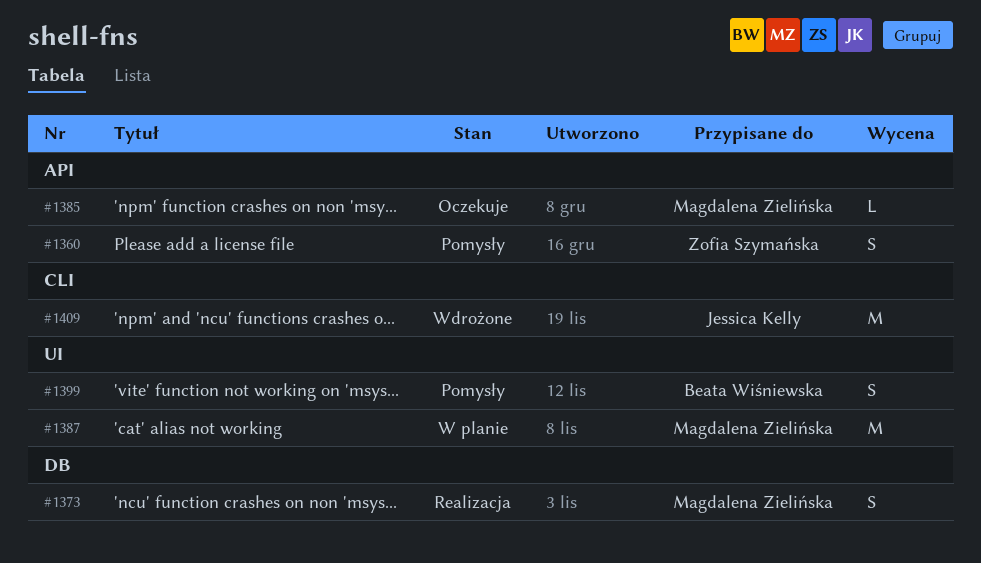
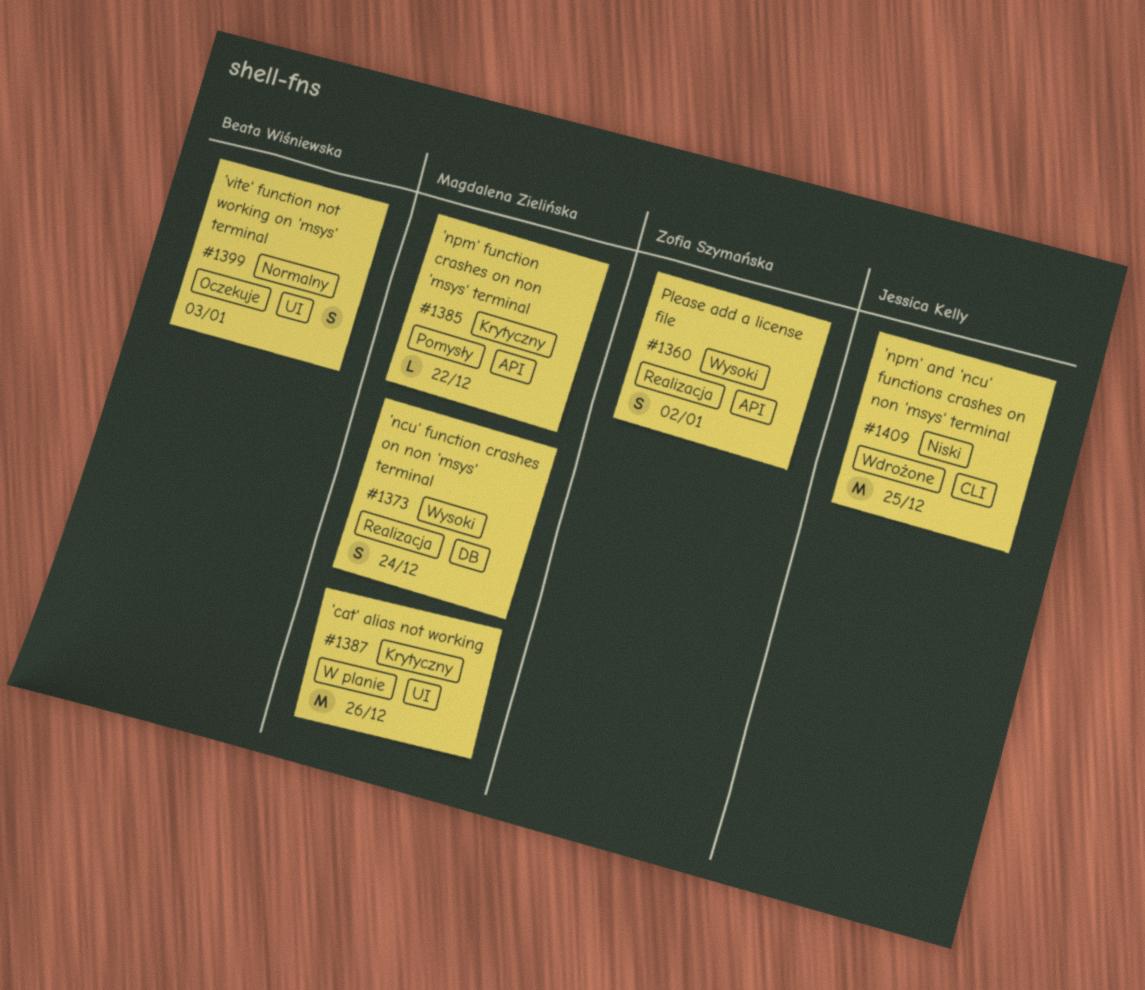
#1360, status: Pomysły -> Realizacja
#1385, status: Oczekuje -> Pomysły
#1399, status: Pomysły -> Oczekuje

